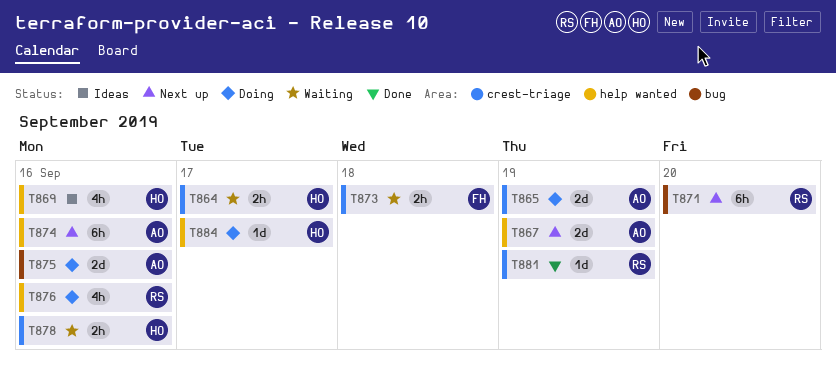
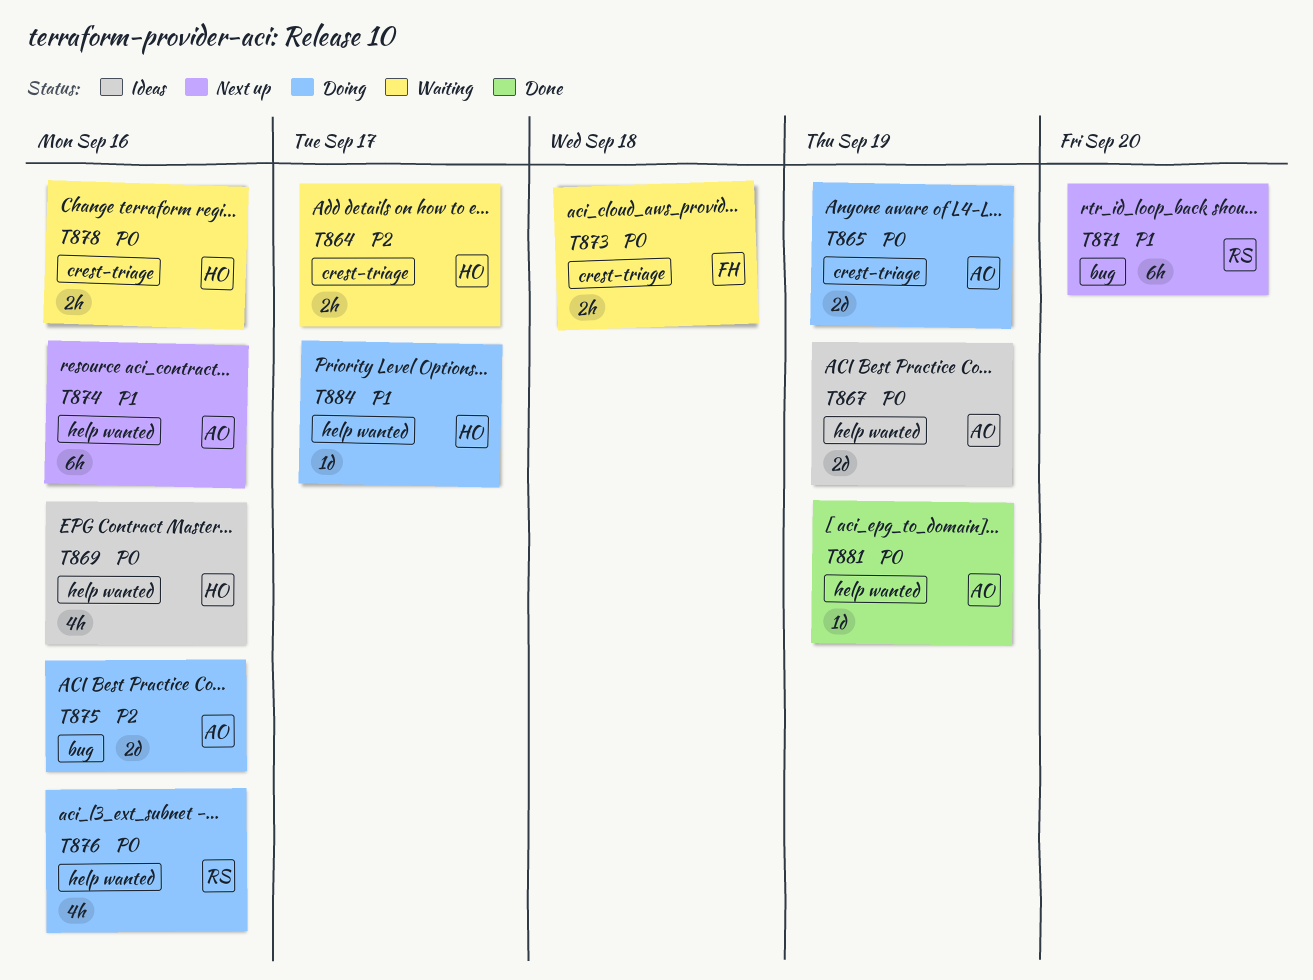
T867, status: Next up -> Ideas
T881, owner: RS -> AO
T881, label: crest-triage -> help wanted

